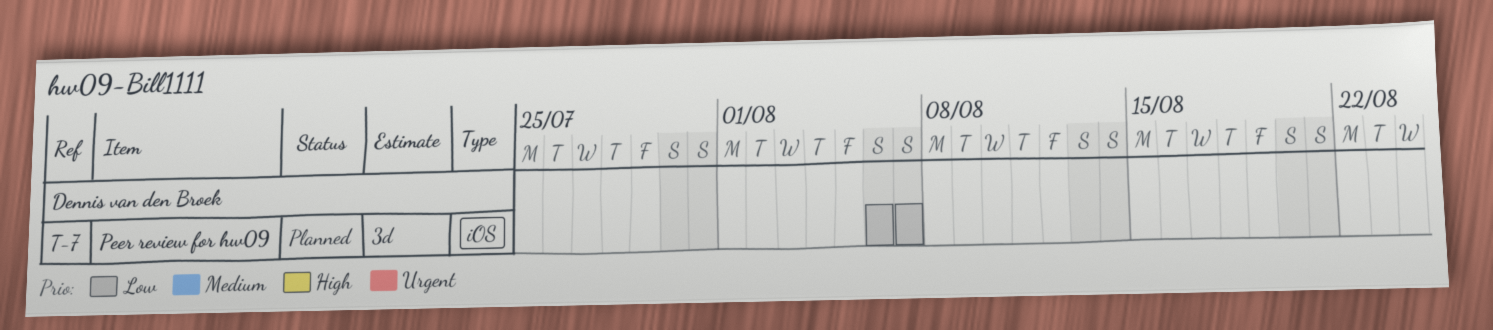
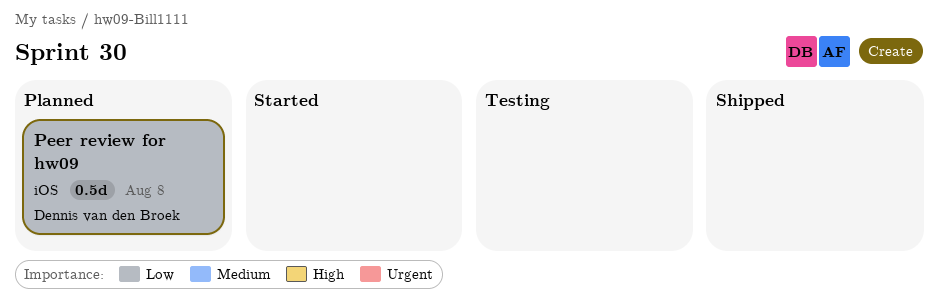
Peer review for hw09, estimate: 3d -> 0.5d
Peer review for hw09, due: Aug 7 -> Aug 8

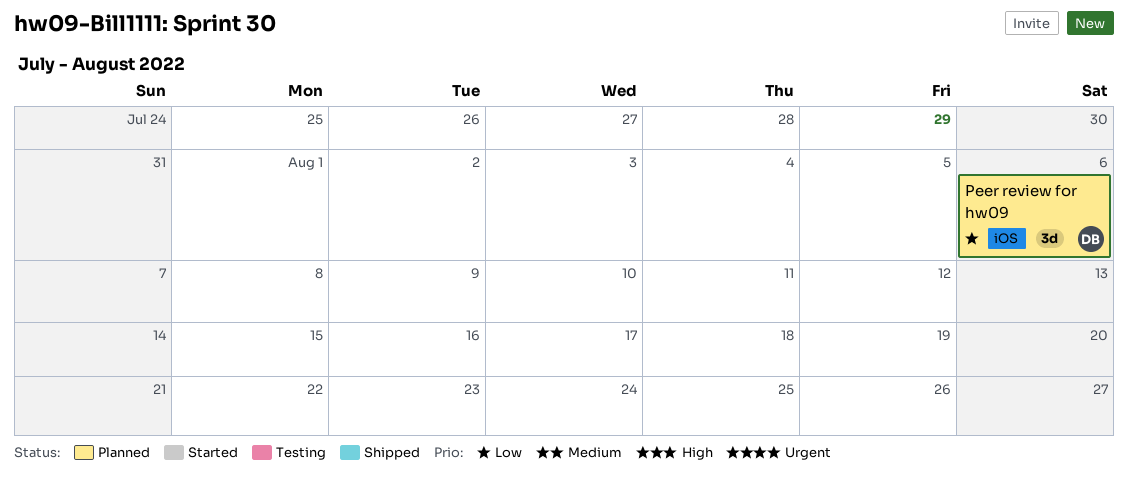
Peer review for hw09, estimate: 0.5d -> 3d
Peer review for hw09, due: Aug 8 -> Aug 6

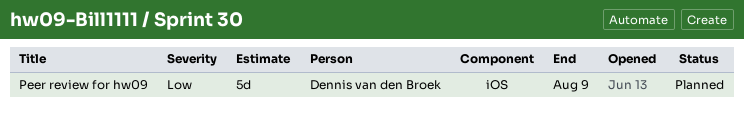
Peer review for hw09, estimate: 3d -> 5d
Peer review for hw09, due: Aug 6 -> Aug 9

